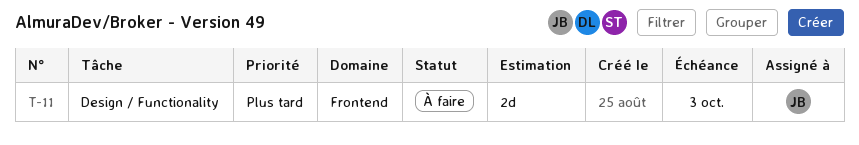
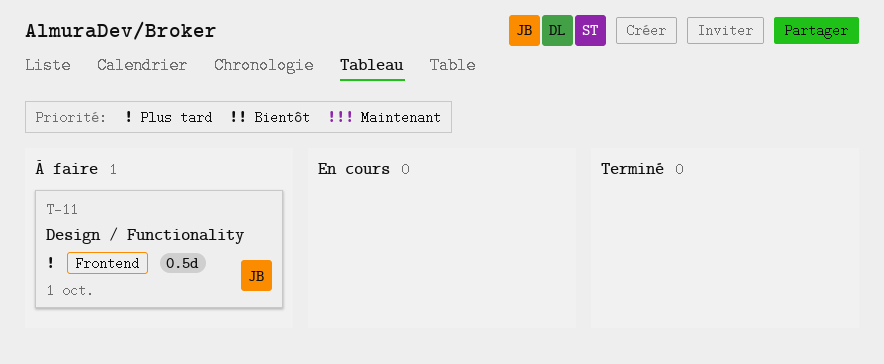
T-11, estimate: 2d -> 0.5d
T-11, due: Oct 3 -> Oct 1

